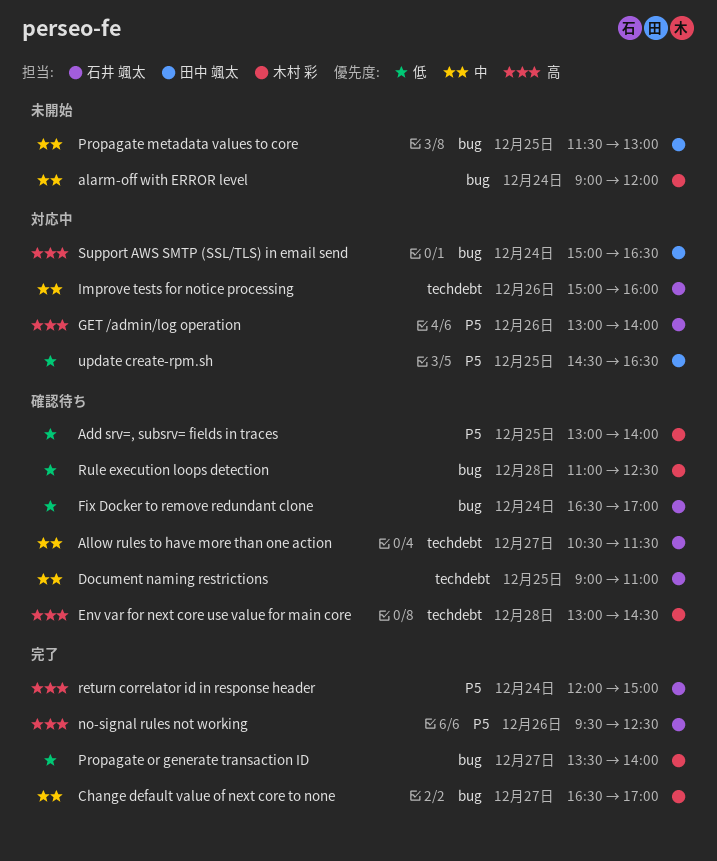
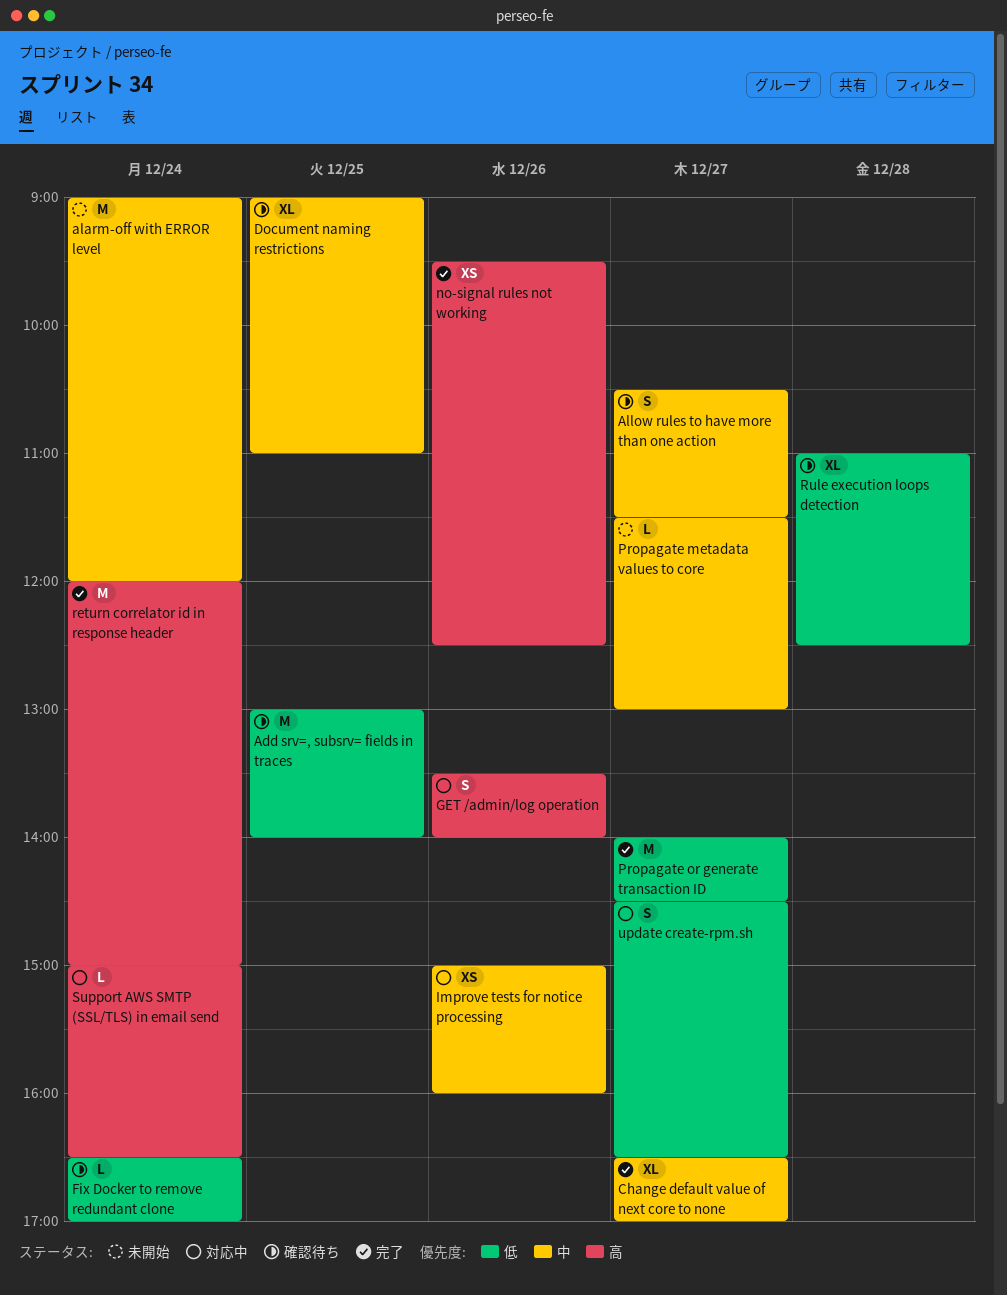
Env var for next core use value for main core: present -> none
GET /admin/log operation, begins: 13:00 -> 13:30
Propagate metadata values to core, day: Dec 25 -> Dec 27
Propagate or generate transaction ID, begins: 13:30 -> 14:00
Propagate or generate transaction ID, ends: 14:00 -> 14:30
update create-rpm.sh, day: Dec 25 -> Dec 27

